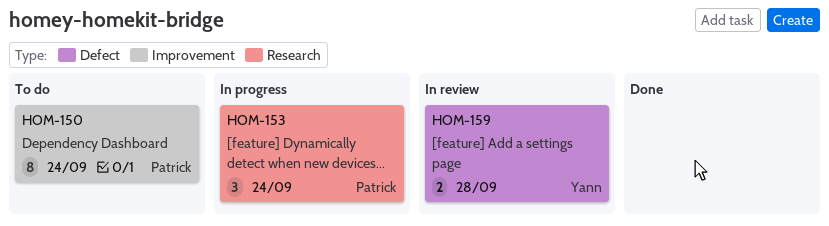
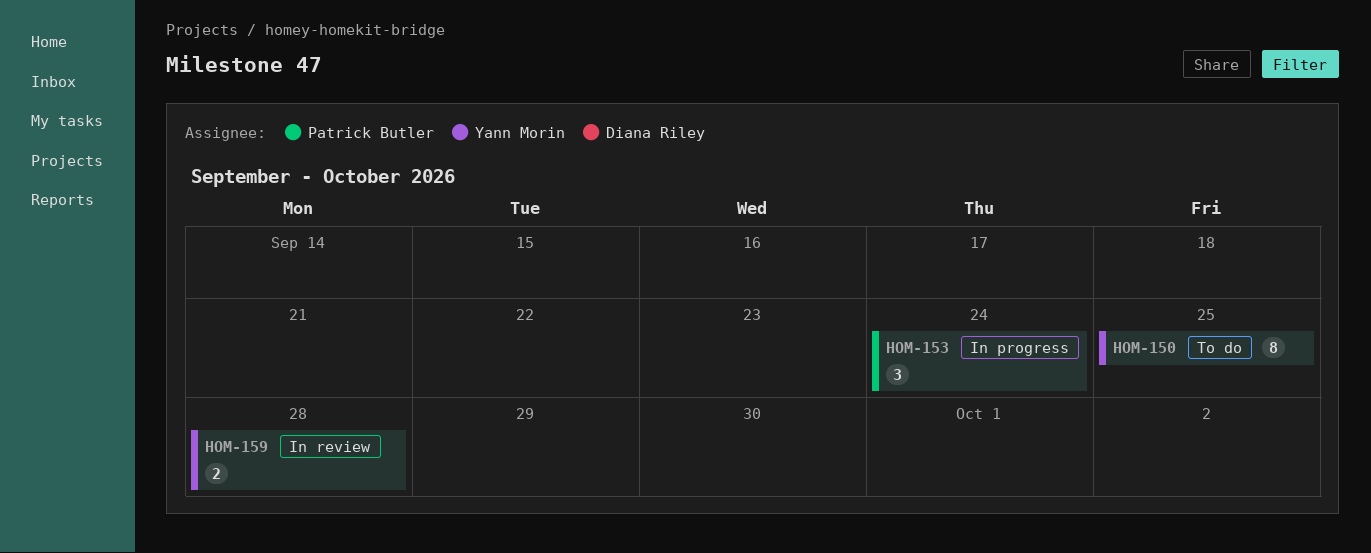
HOM-150, owner: Patrick Butler -> Yann Morin
HOM-150, due: Sep 24 -> Sep 25

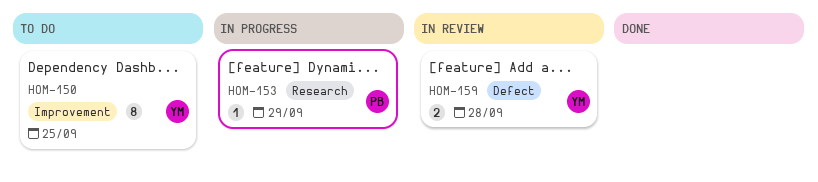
HOM-153, estimate: 3 -> 1
HOM-153, due: Sep 24 -> Sep 29

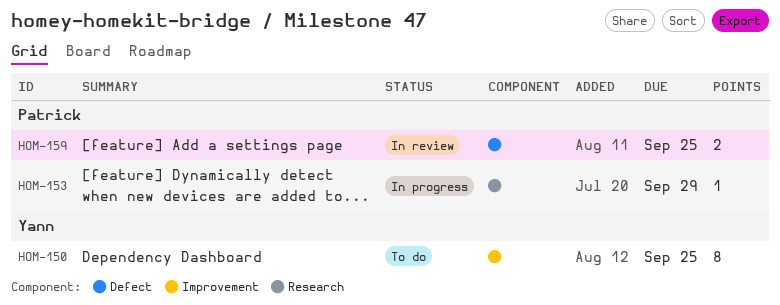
HOM-159, owner: Yann -> Patrick
HOM-159, due: Sep 28 -> Sep 25

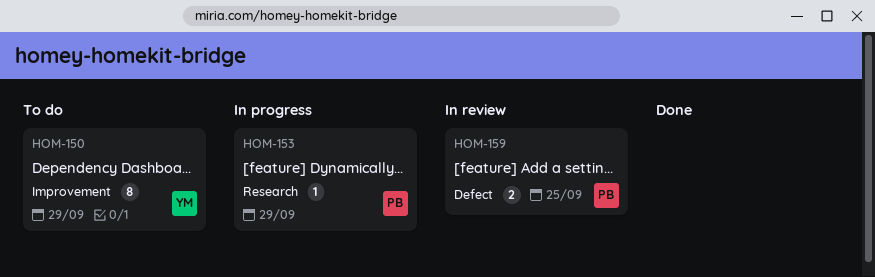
HOM-150, due: Sep 25 -> Sep 29

